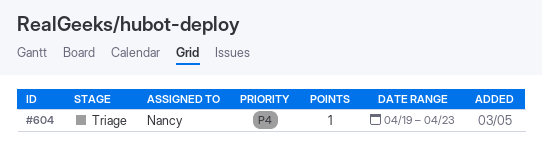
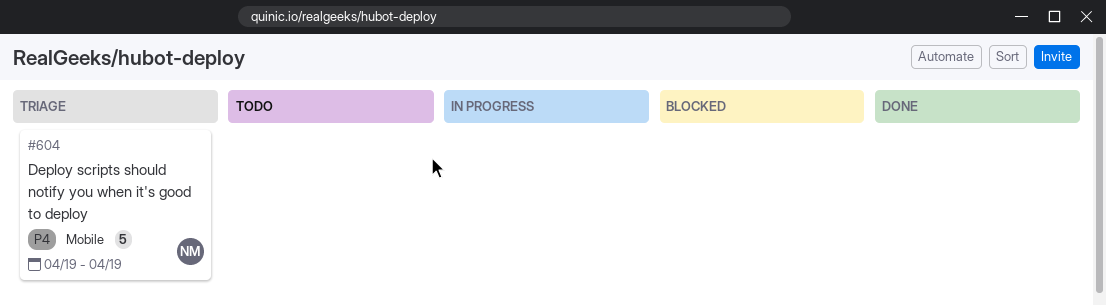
#604, estimate: 1 -> 5
#604, due: Apr 23 -> Apr 19

